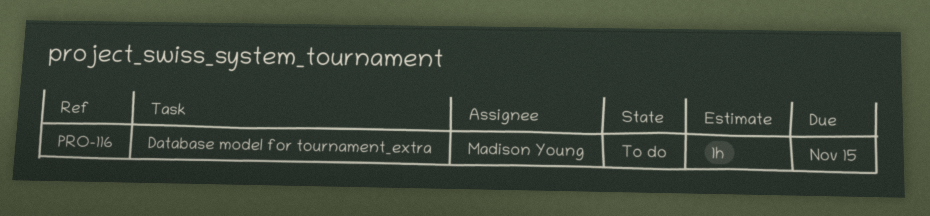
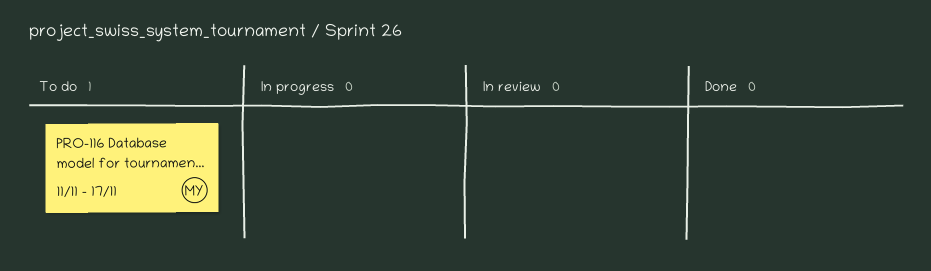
PRO-116, due: Nov 15 -> Nov 17

